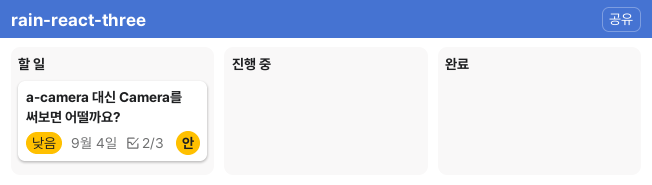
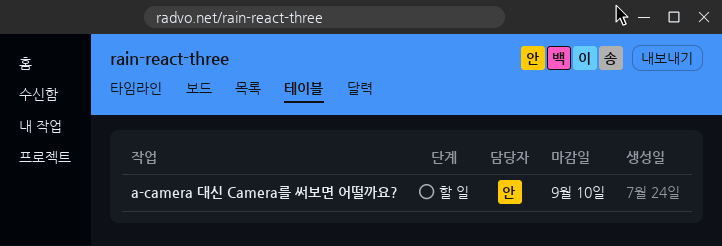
a-camera 대신 Camera를 써보면 어떨까요?, due: Sep 4 -> Sep 10

